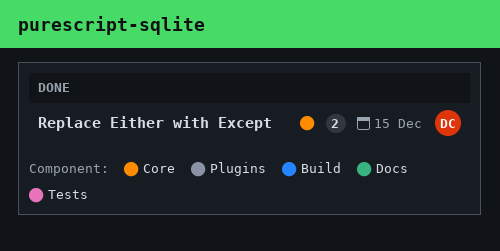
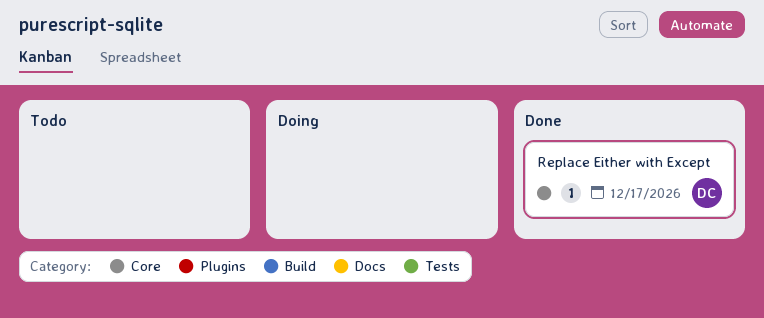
Replace Either with Except, estimate: 2 -> 1
Replace Either with Except, due: Dec 15 -> Dec 17

